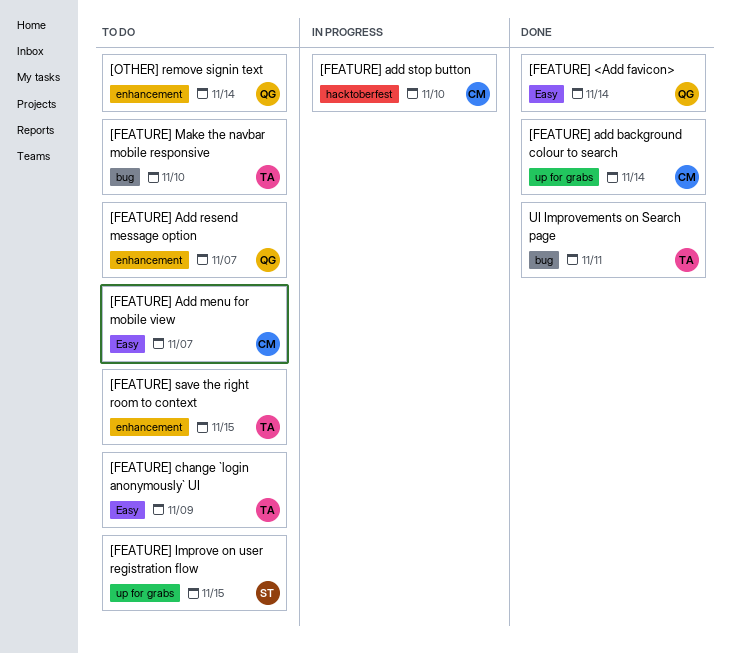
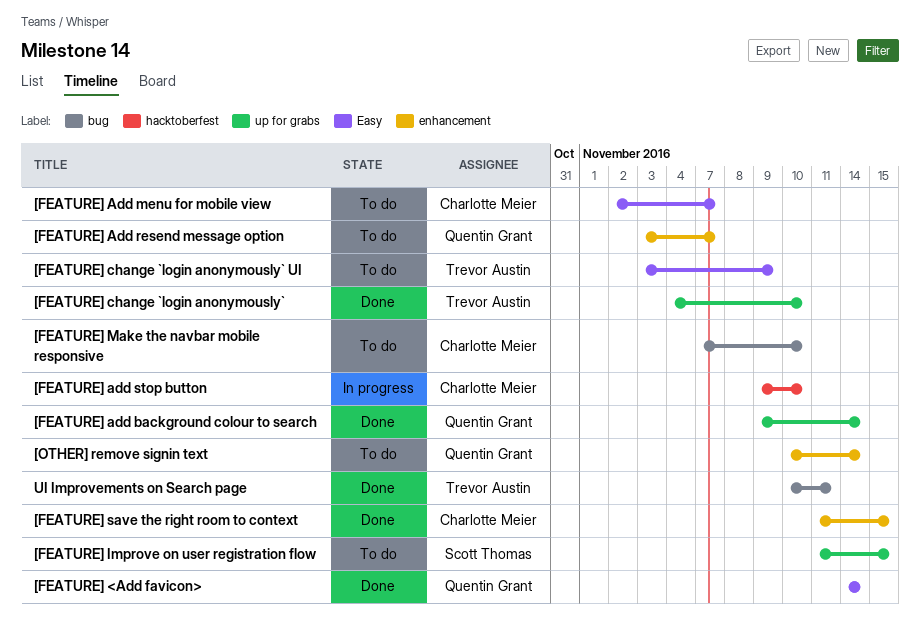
[FEATURE] add background colour to search, owner: Charlotte Meier -> Quentin Grant
[FEATURE] change `login anonymously`: none -> present
[FEATURE] Make the navbar mobile responsive, owner: Trevor Austin -> Charlotte Meier
[FEATURE] save the right room to context, status: To do -> Done
[FEATURE] save the right room to context, owner: Trevor Austin -> Charlotte Meier

